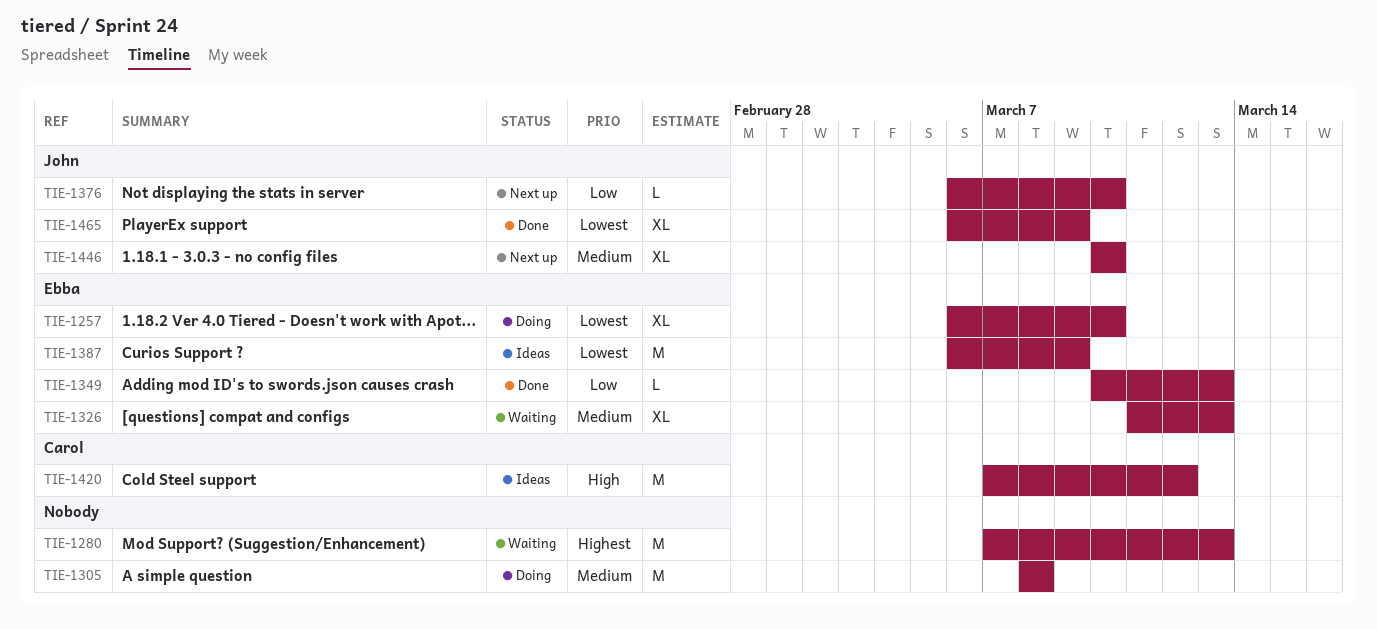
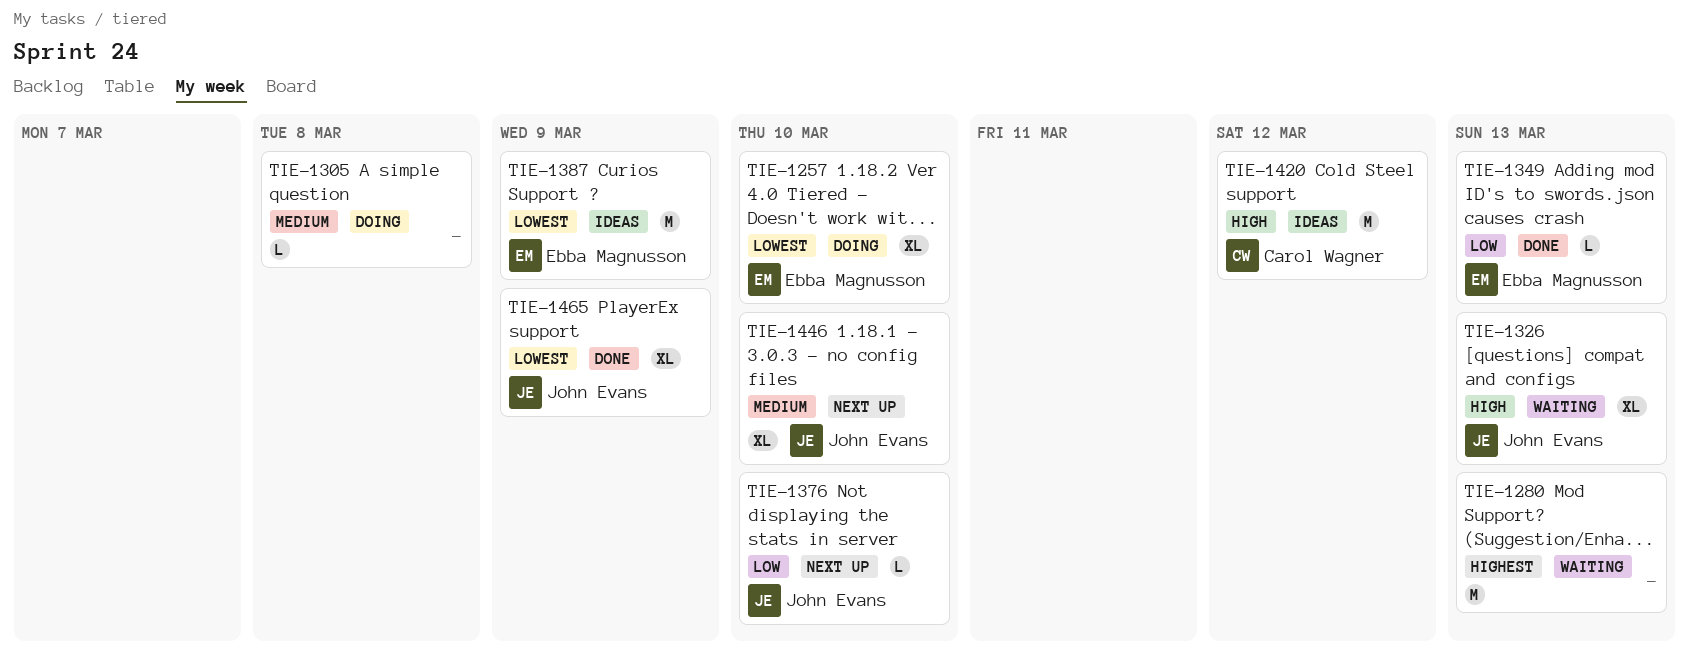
TIE-1305, estimate: M -> L
TIE-1326, owner: Ebba Magnusson -> John Evans
TIE-1326, priority: Medium -> High

